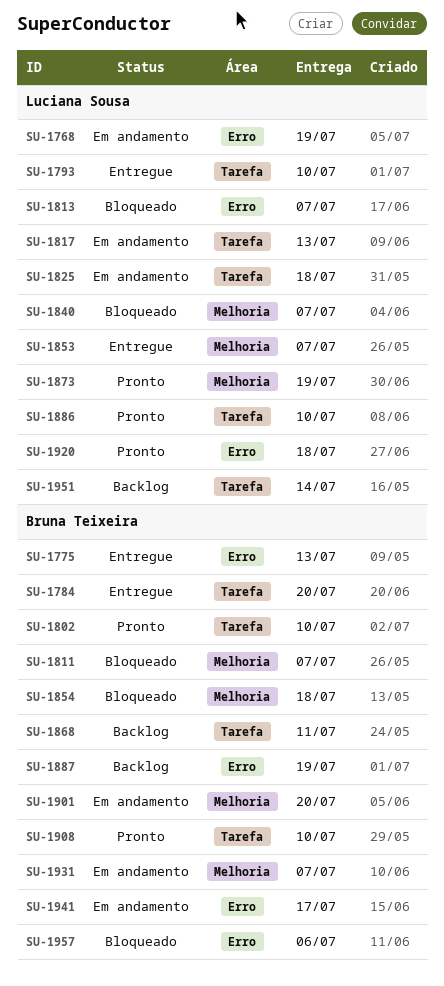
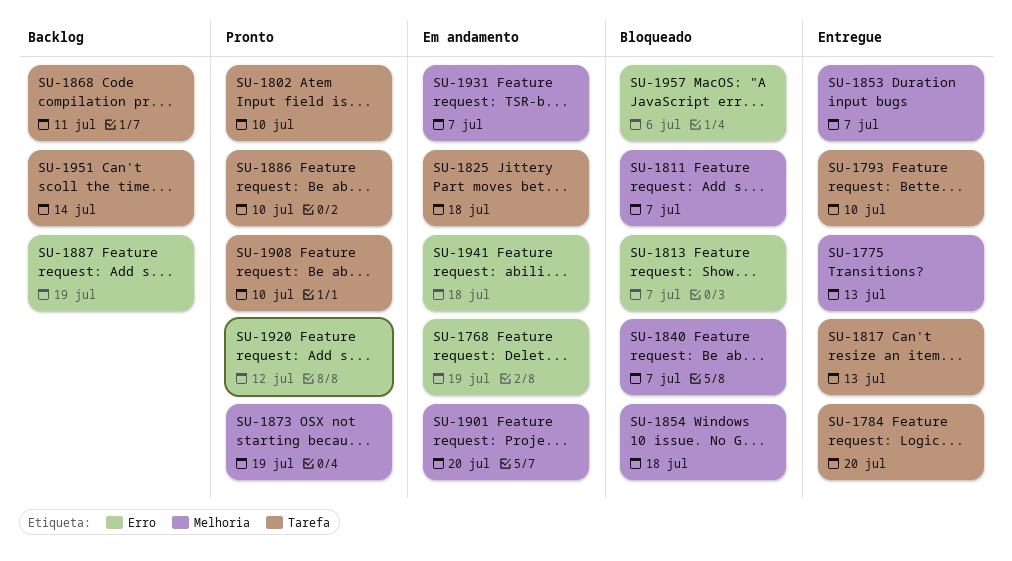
SU-1775, label: Erro -> Melhoria
SU-1817, status: Em andamento -> Entregue
SU-1920, due: Jul 18 -> Jul 12
SU-1941, due: Jul 17 -> Jul 18

